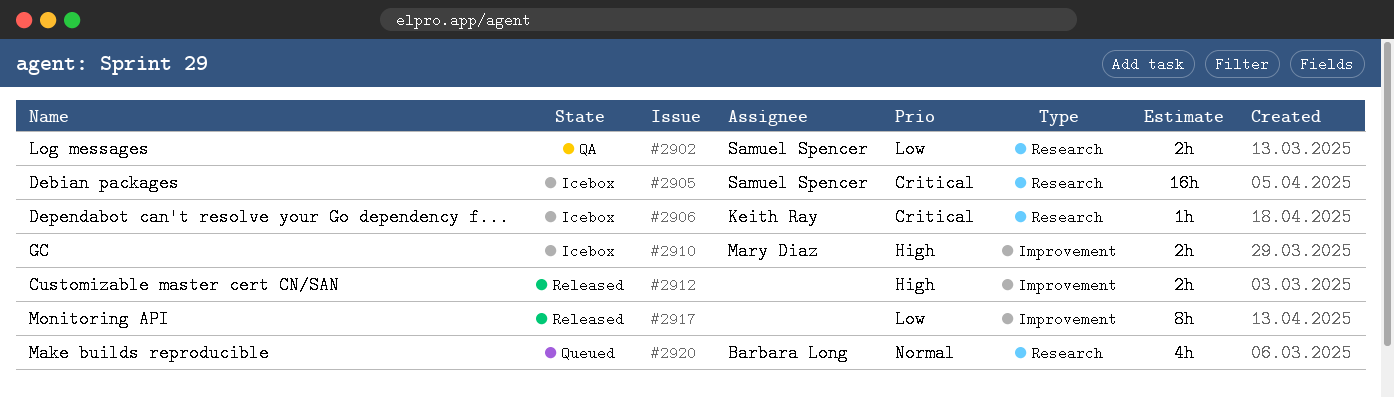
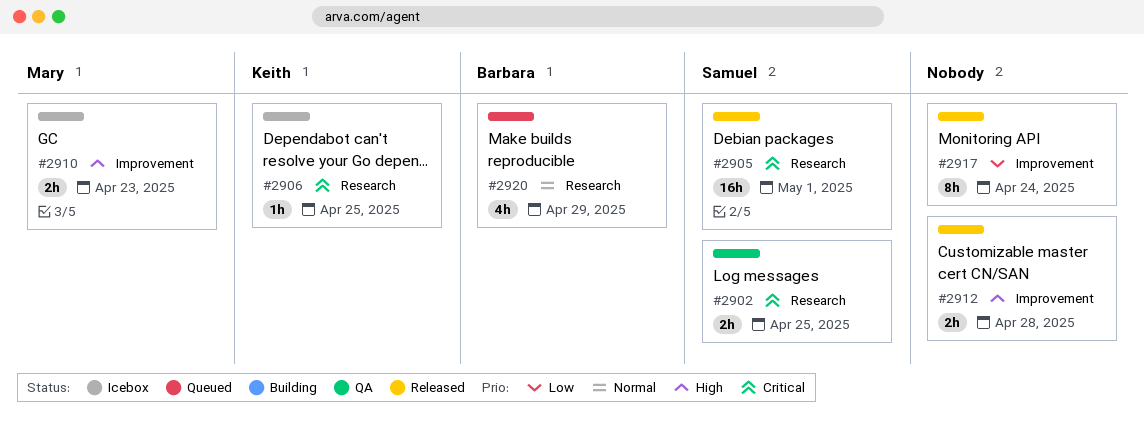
#2902, priority: Low -> Critical
#2905, status: Icebox -> Released

